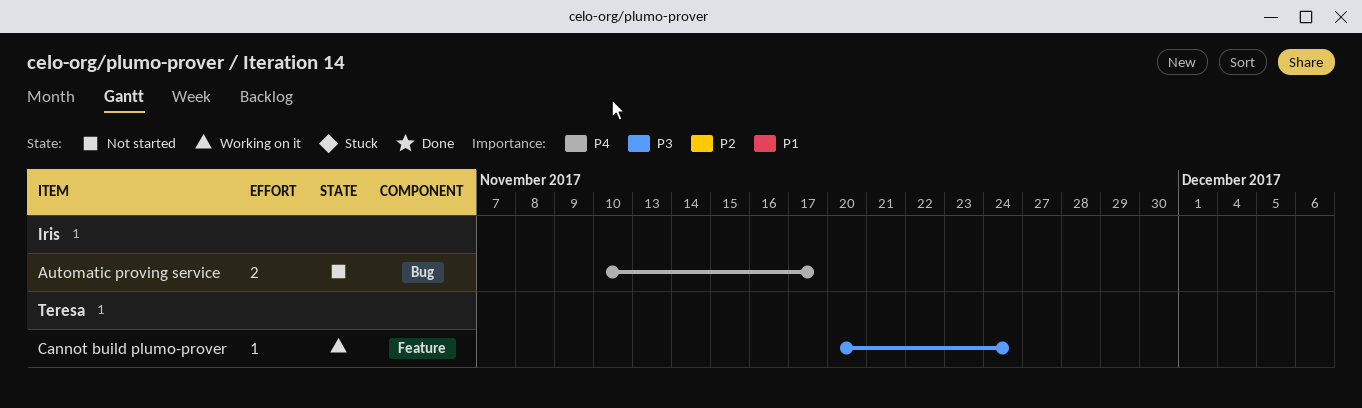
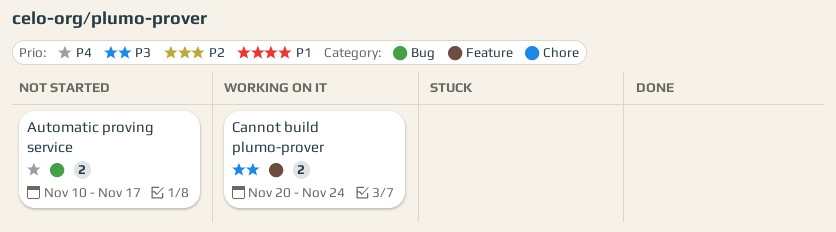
Cannot build plumo-prover, estimate: 1 -> 2

